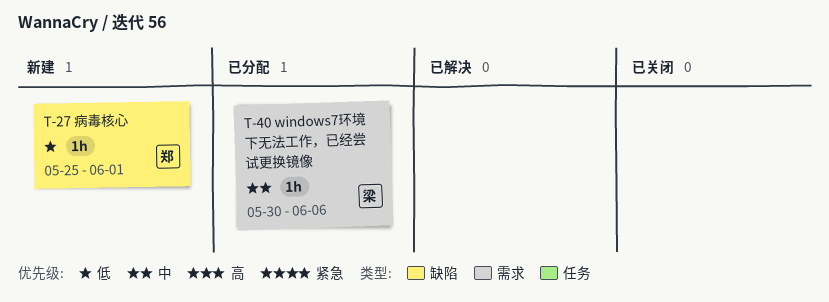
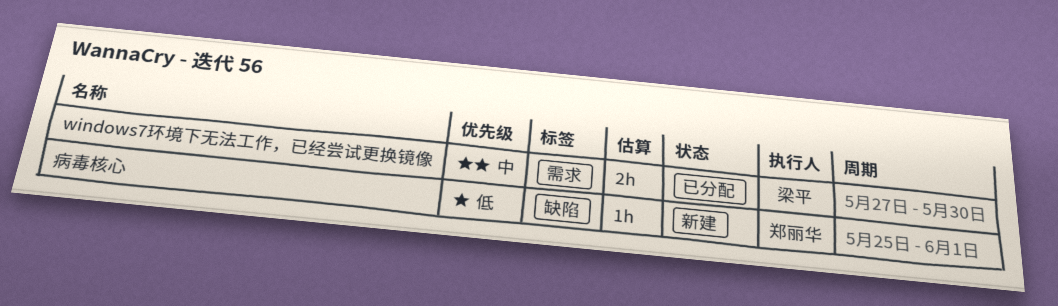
windows7环境下无法工作，已经尝试更换镜像, estimate: 1h -> 2h
windows7环境下无法工作，已经尝试更换镜像, start: May 30 -> May 27
windows7环境下无法工作，已经尝试更换镜像, due: Jun 6 -> May 30

